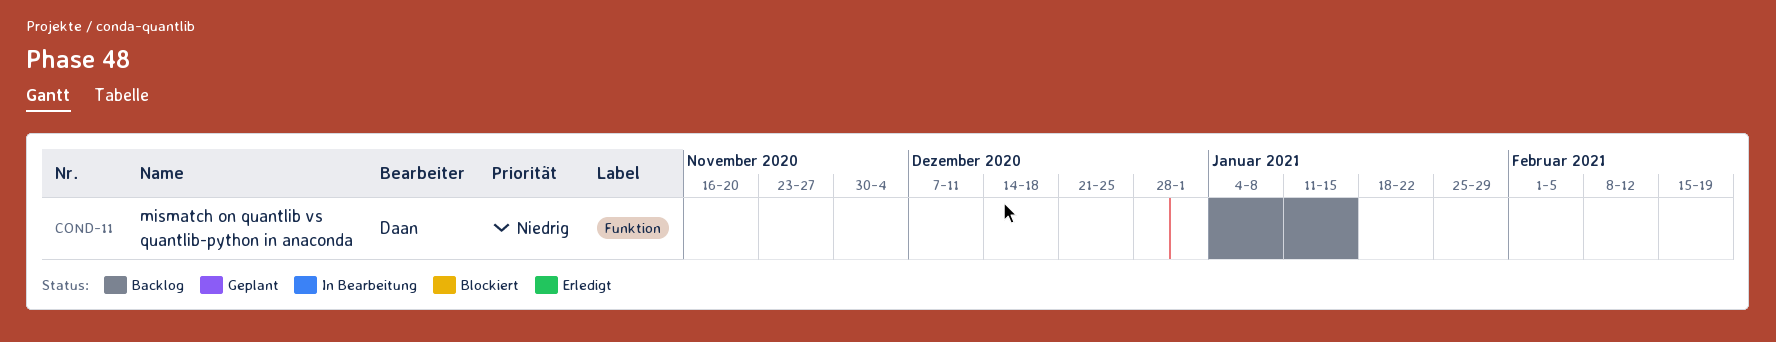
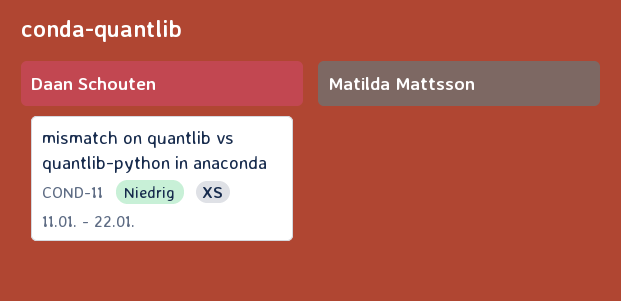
COND-11, start: Jan 4 -> Jan 11
COND-11, due: Jan 15 -> Jan 22

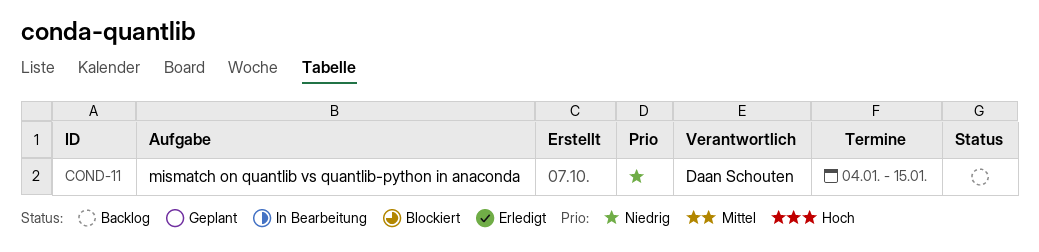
COND-11, start: Jan 11 -> Jan 4
COND-11, due: Jan 22 -> Jan 15

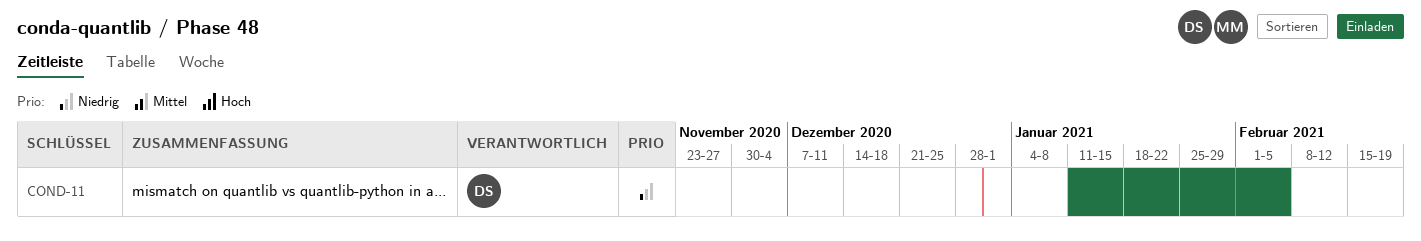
COND-11, start: Jan 4 -> Jan 11
COND-11, due: Jan 15 -> Feb 5

